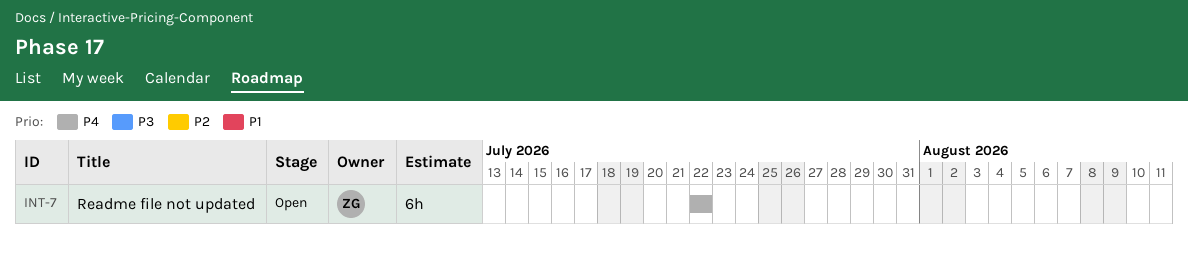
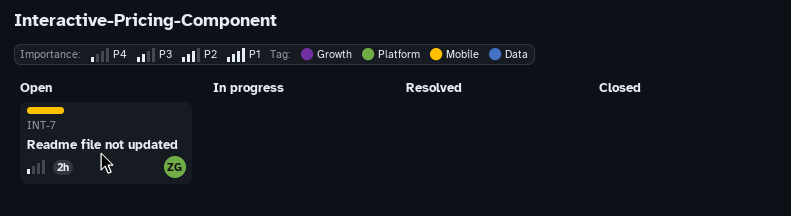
INT-7, estimate: 6h -> 2h

